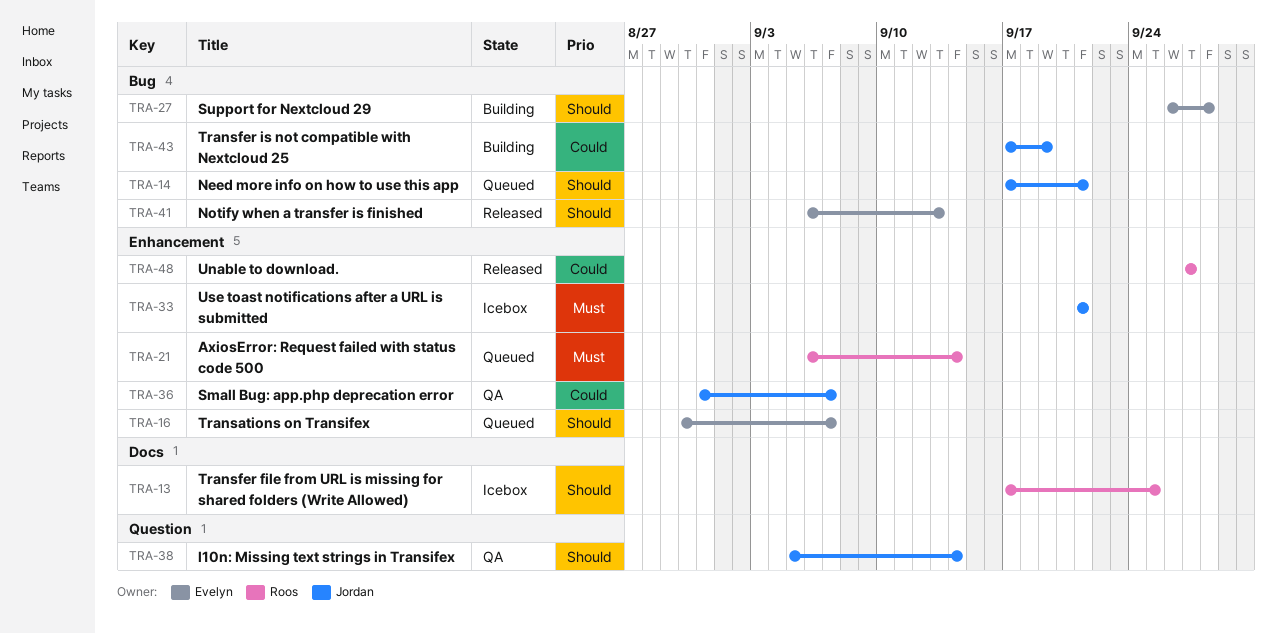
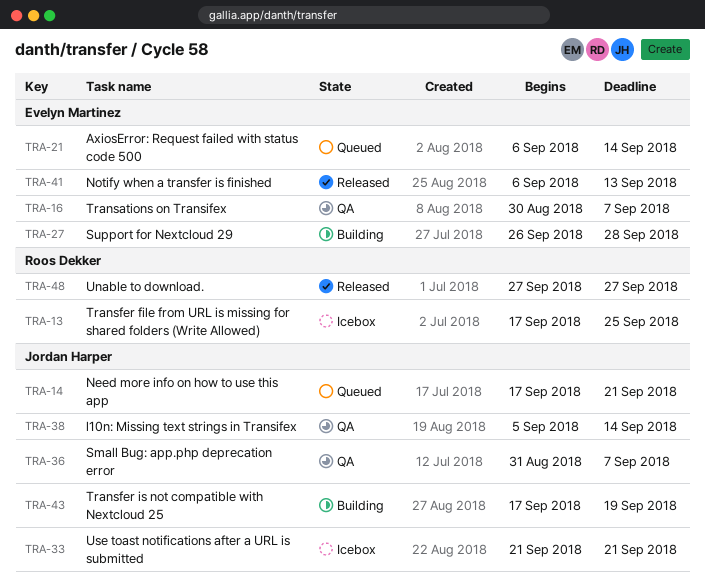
TRA-16, status: Queued -> QA
TRA-21, owner: Roos Dekker -> Evelyn Martinez

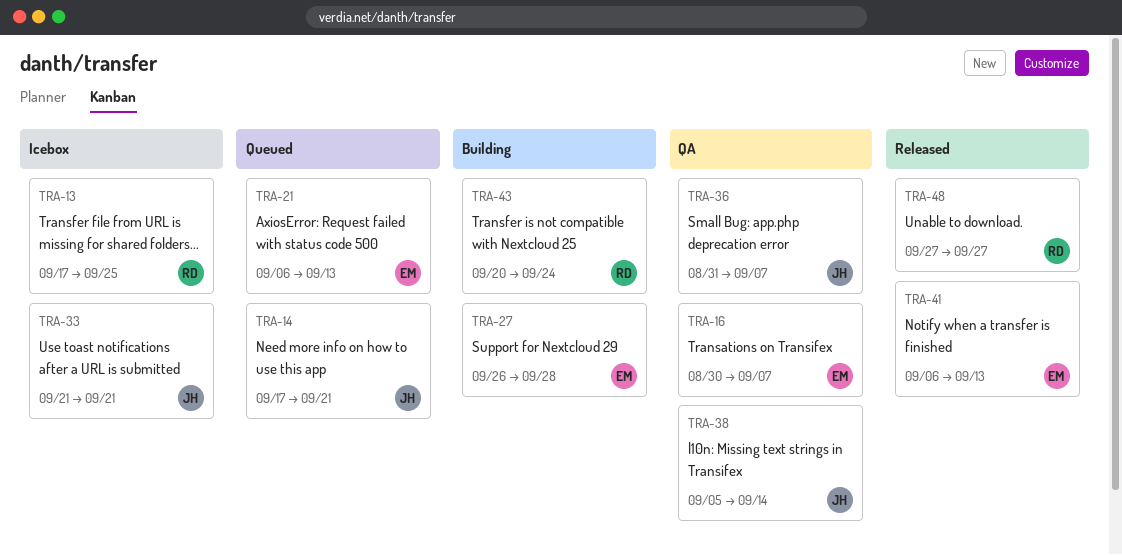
TRA-21, due: Sep 14 -> Sep 13
TRA-43, owner: Jordan Harper -> Roos Dekker
TRA-43, start: Sep 17 -> Sep 20
TRA-43, due: Sep 19 -> Sep 24

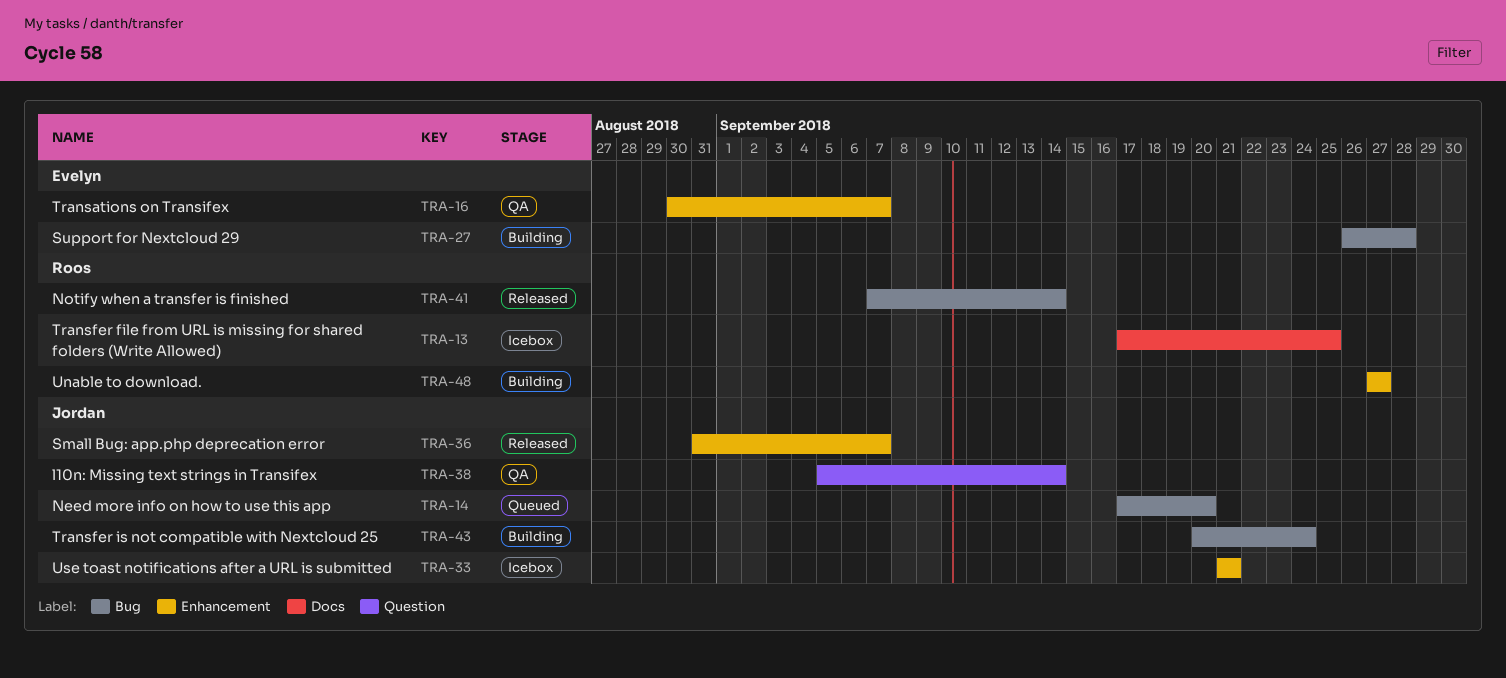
TRA-14, due: Sep 21 -> Sep 20
TRA-21: present -> none
TRA-36, status: QA -> Released
TRA-41, owner: Evelyn -> Roos
TRA-41, start: Sep 6 -> Sep 7
TRA-41, due: Sep 13 -> Sep 14
TRA-43, owner: Roos -> Jordan
TRA-48, status: Released -> Building

